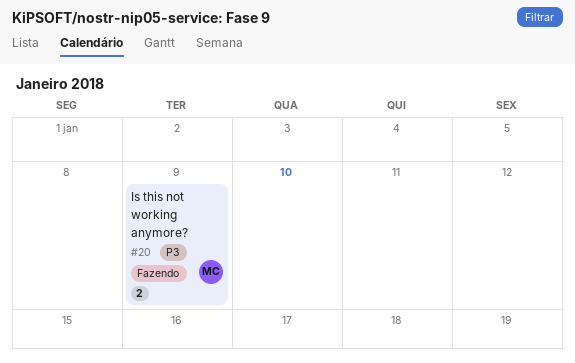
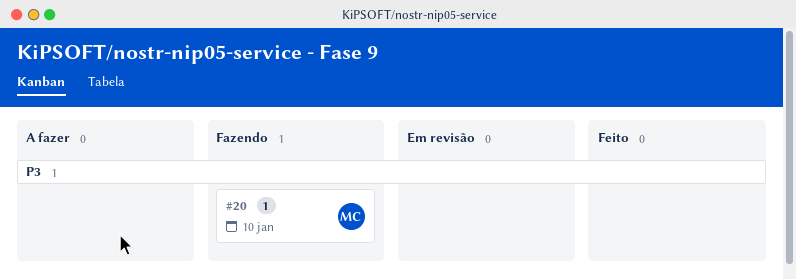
#20, estimate: 2 -> 1
#20, due: Jan 9 -> Jan 10

